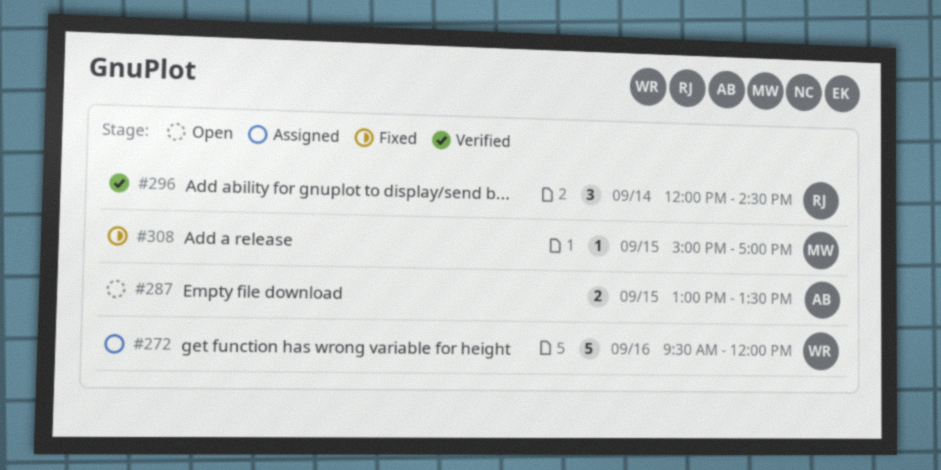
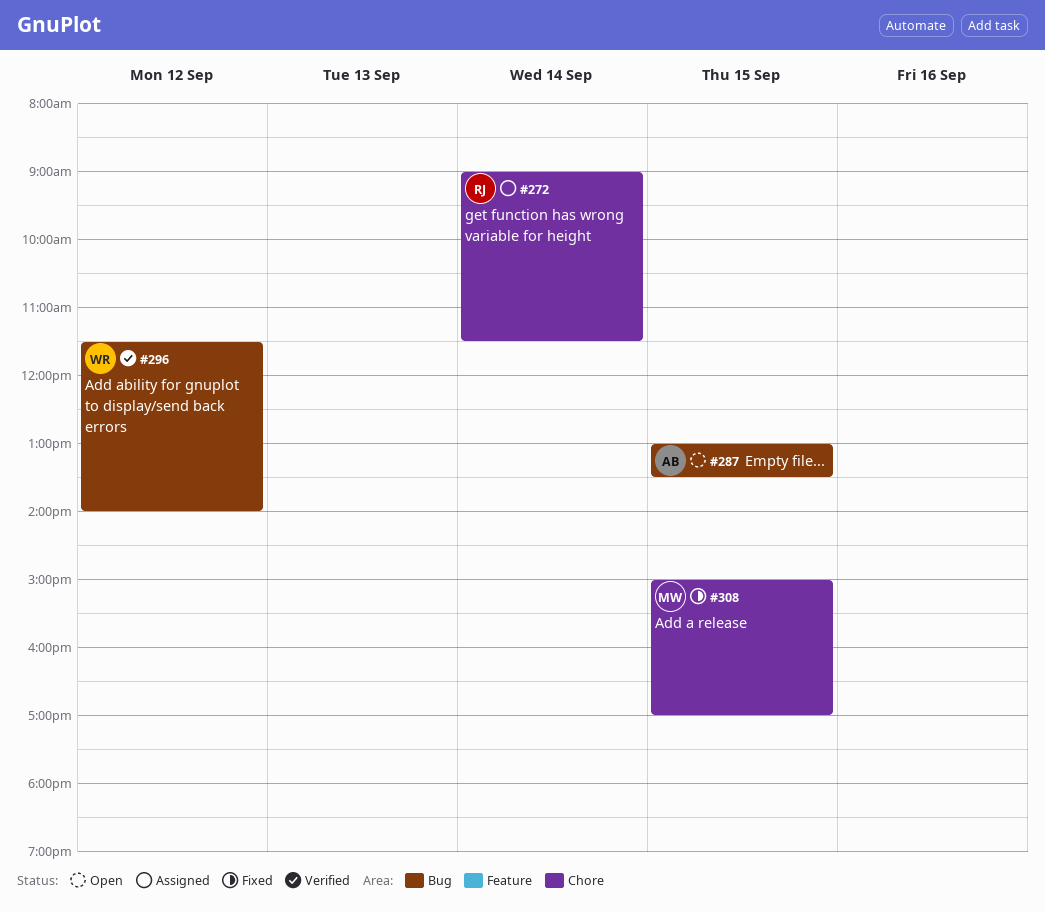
#272, owner: WR -> RJ
#272, day: Sep 16 -> Sep 14
#272, begins: 09:30 -> 09:00
#272, ends: 12:00 -> 11:30
#296, owner: RJ -> WR
#296, day: Sep 14 -> Sep 12
#296, begins: 12:00 -> 11:30
#296, ends: 14:30 -> 14:00

